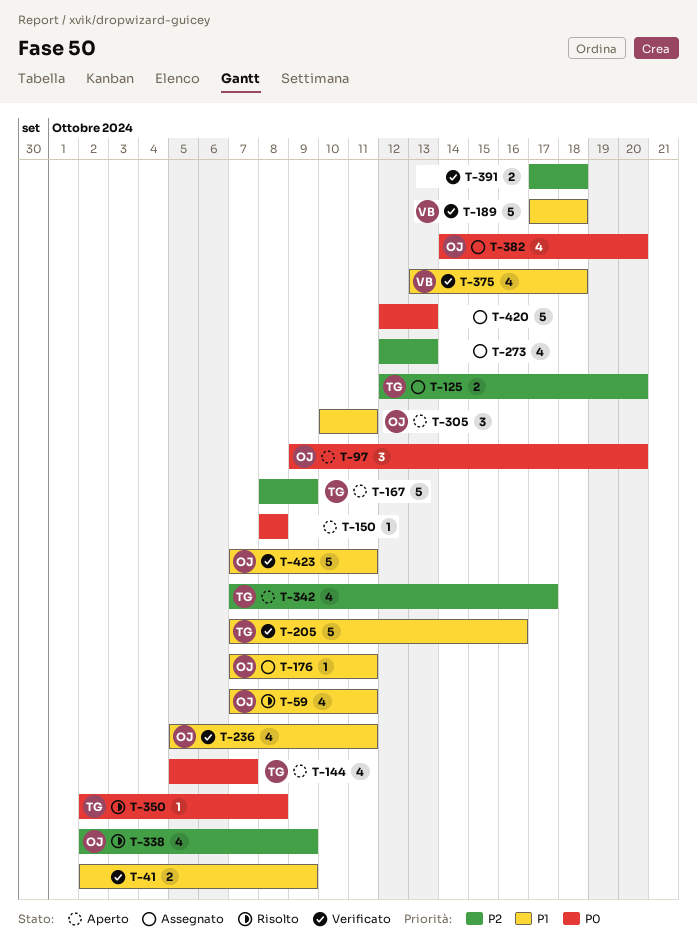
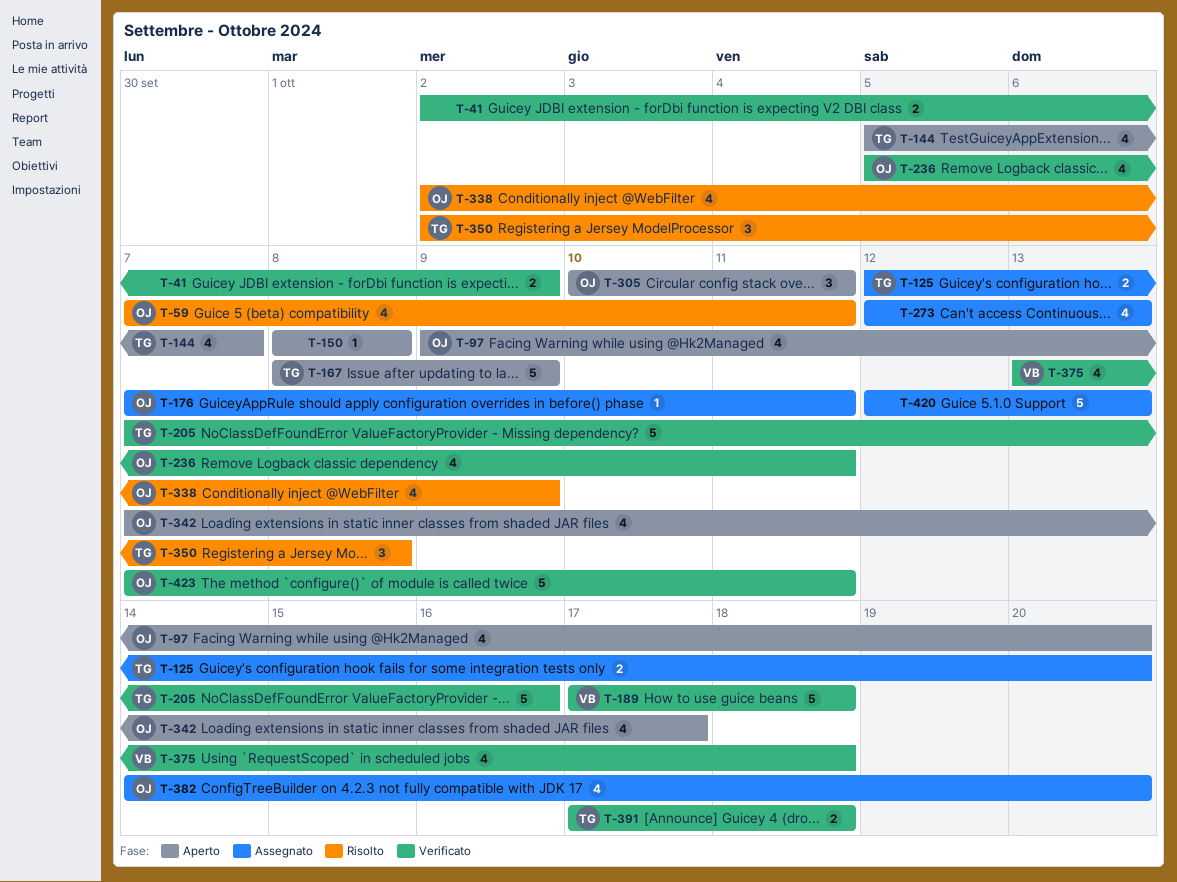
T-97, estimate: 3 -> 4
T-342, owner: TG -> OJ
T-350, estimate: 1 -> 3
T-391, owner: none -> TG

